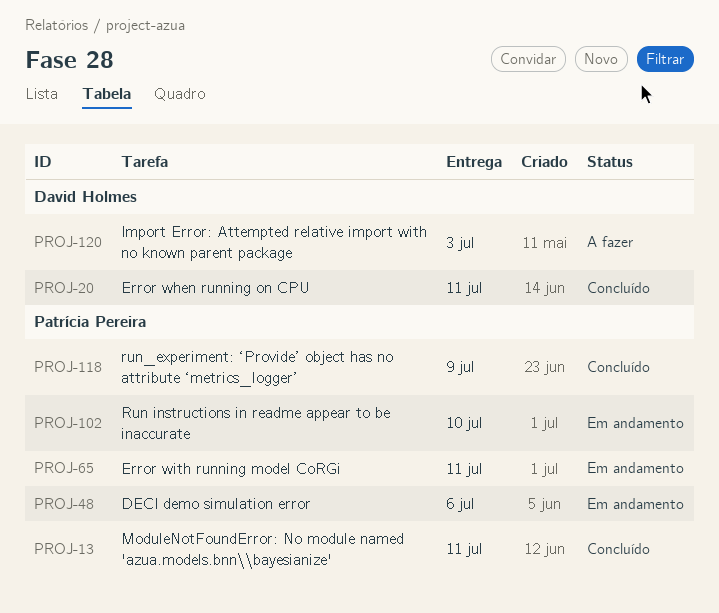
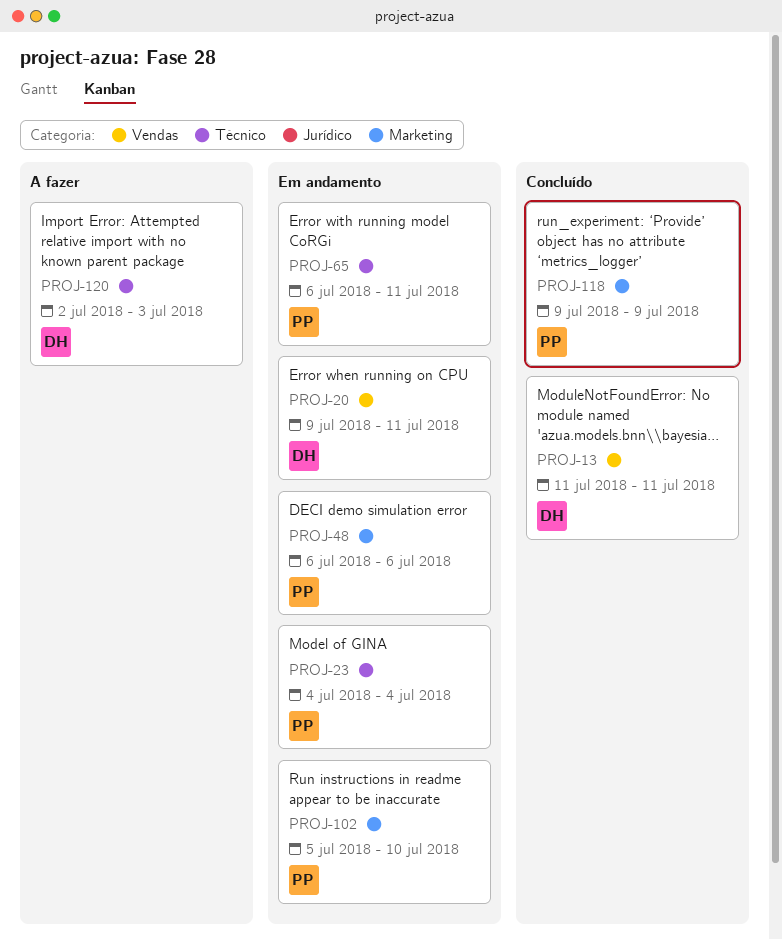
PROJ-13, owner: Patrícia Pereira -> David Holmes
PROJ-20, status: Concluído -> Em andamento
PROJ-23: none -> present

